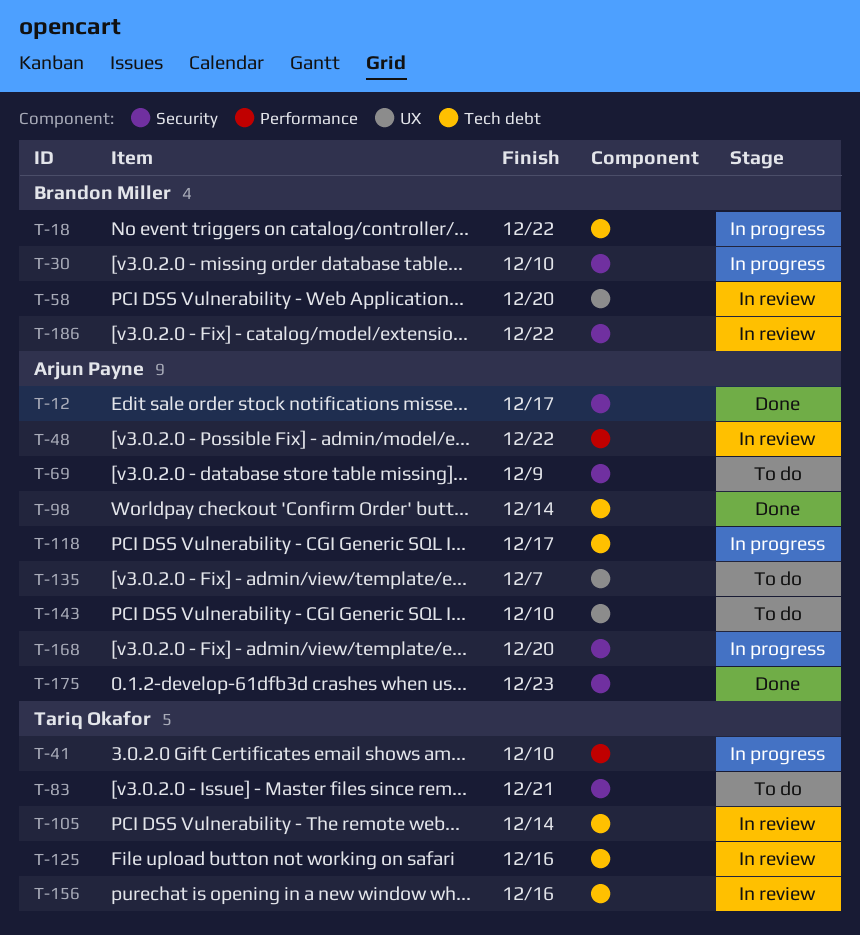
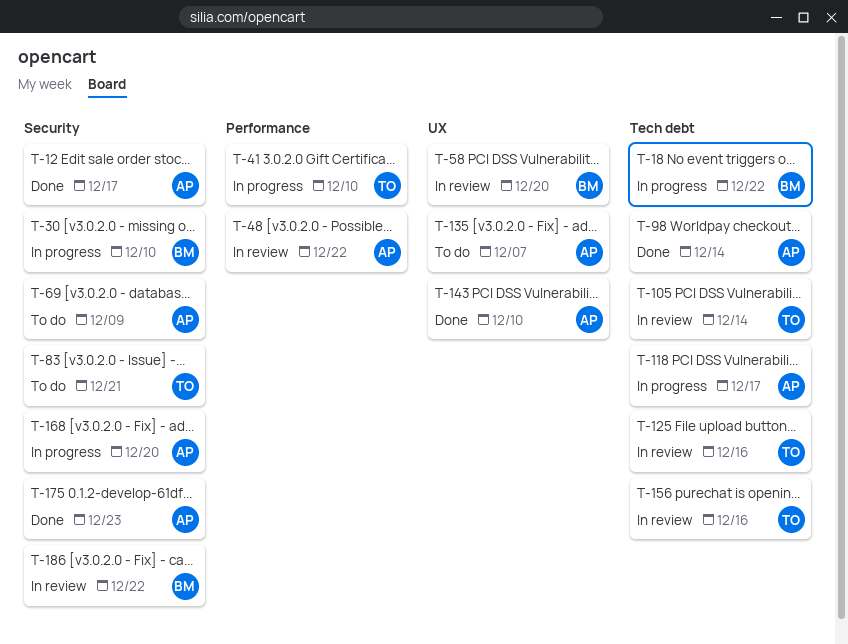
T-143, status: To do -> Done

